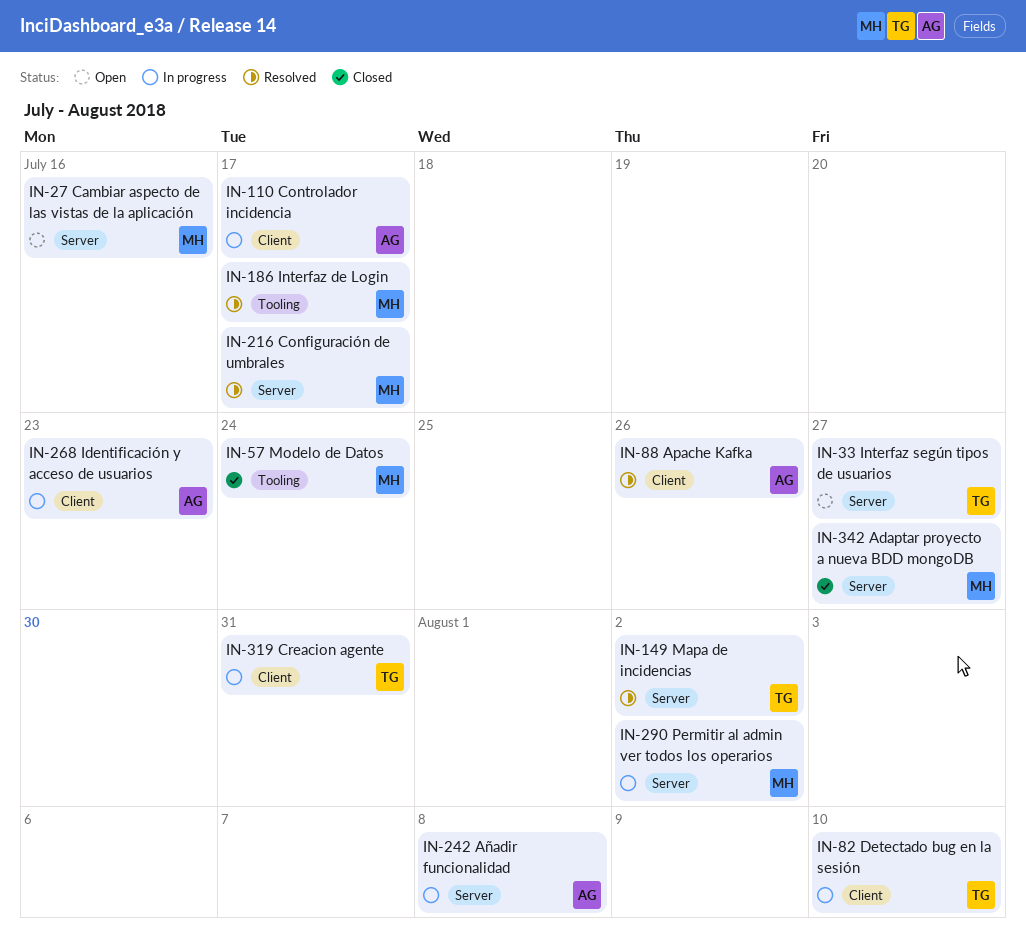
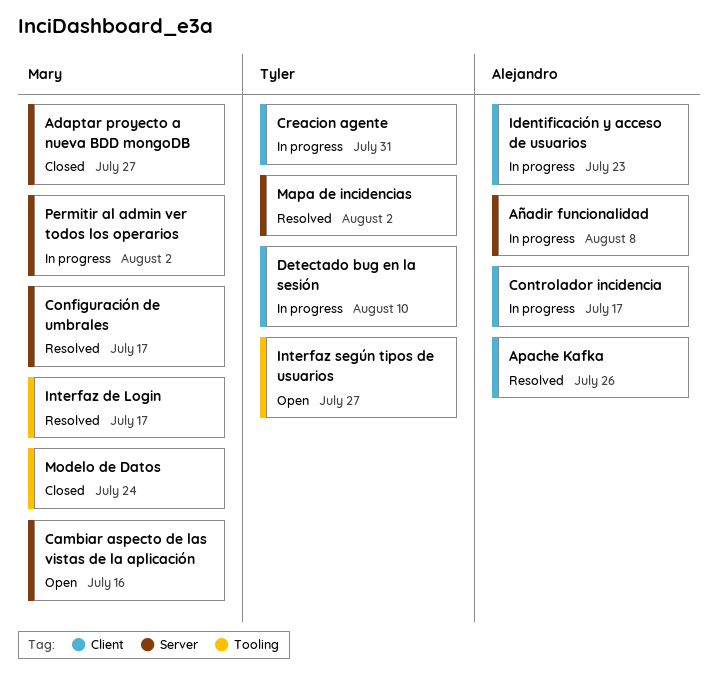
Interfaz según tipos de usuarios, label: Server -> Tooling

